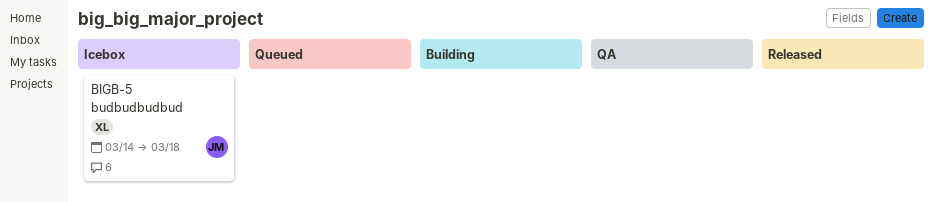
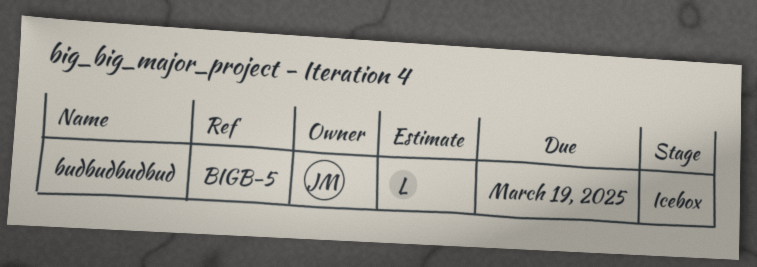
BIGB-5, estimate: XL -> L
BIGB-5, due: Mar 18 -> Mar 19

